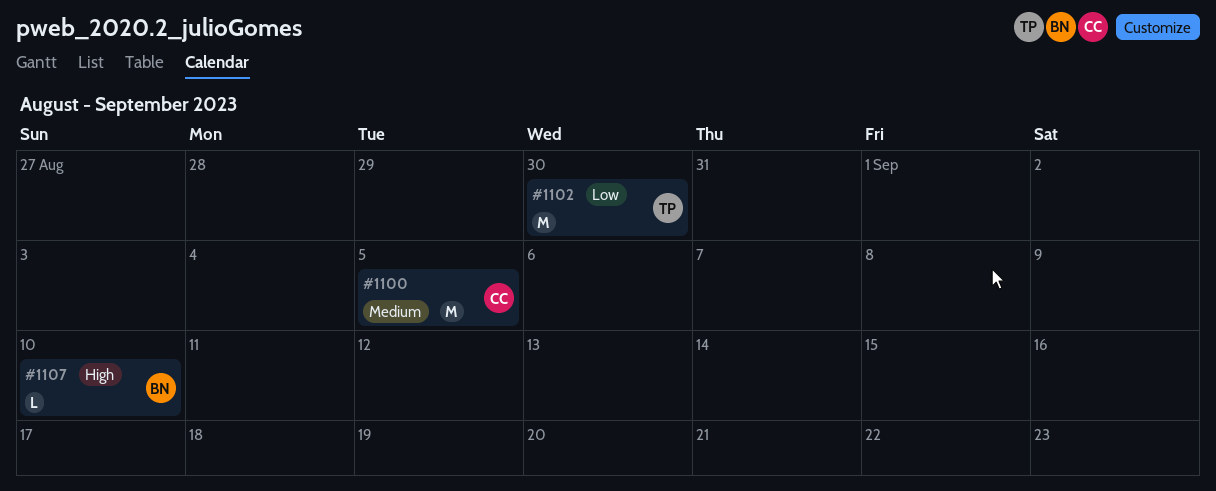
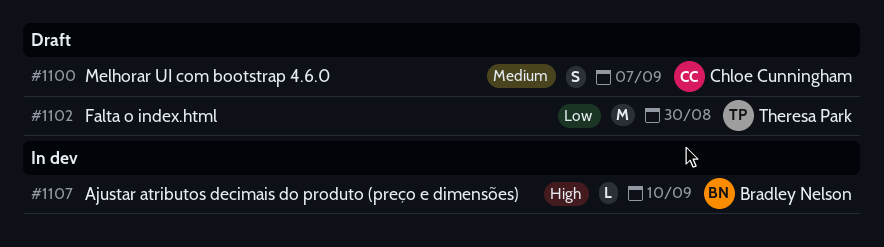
#1100, estimate: M -> S
#1100, due: Sep 5 -> Sep 7

